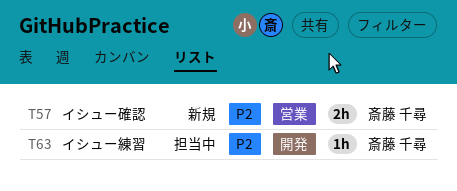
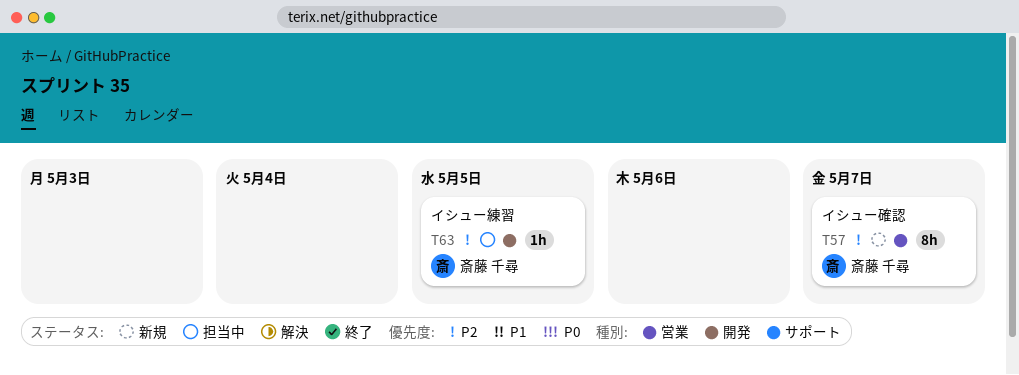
T57, estimate: 2h -> 8h

